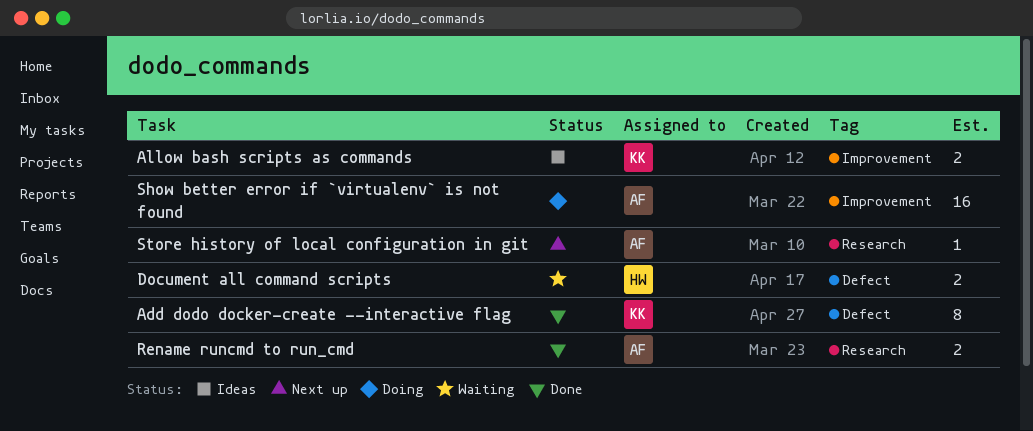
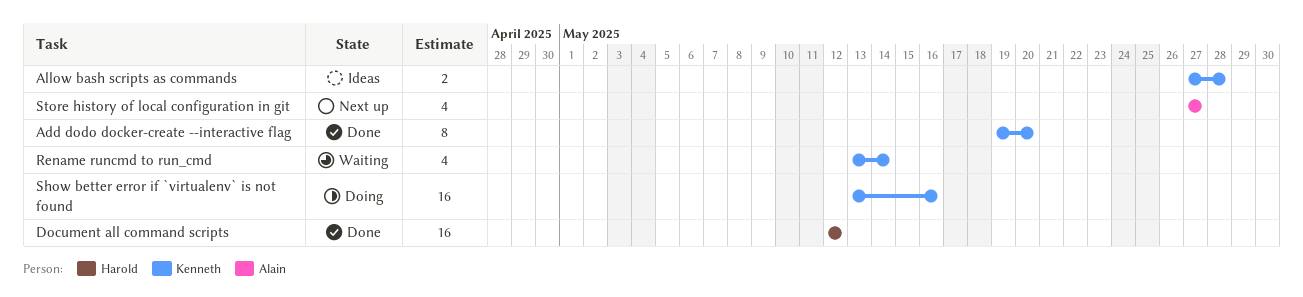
Document all command scripts, status: Waiting -> Done
Document all command scripts, estimate: 2 -> 16
Rename runcmd to run_cmd, status: Done -> Waiting
Rename runcmd to run_cmd, owner: Alain -> Kenneth
Rename runcmd to run_cmd, estimate: 2 -> 4
Show better error if `virtualenv` is not found, owner: Alain -> Kenneth
Store history of local configuration in git, estimate: 1 -> 4

